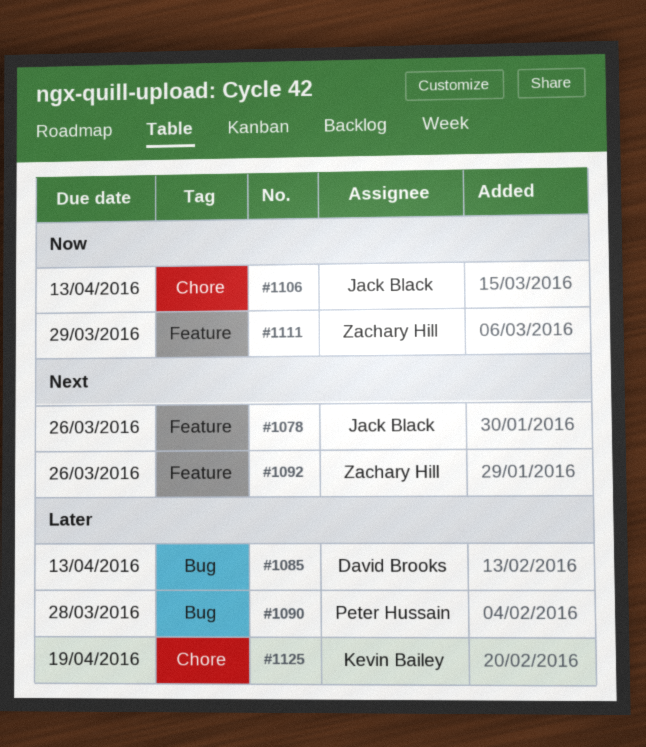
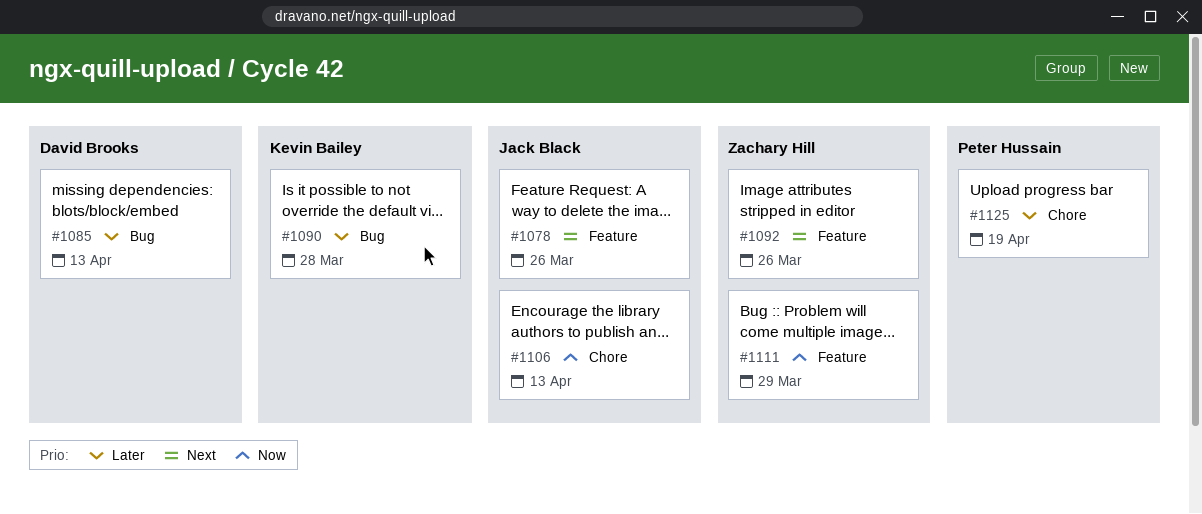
#1090, owner: Peter Hussain -> Kevin Bailey
#1125, owner: Kevin Bailey -> Peter Hussain

